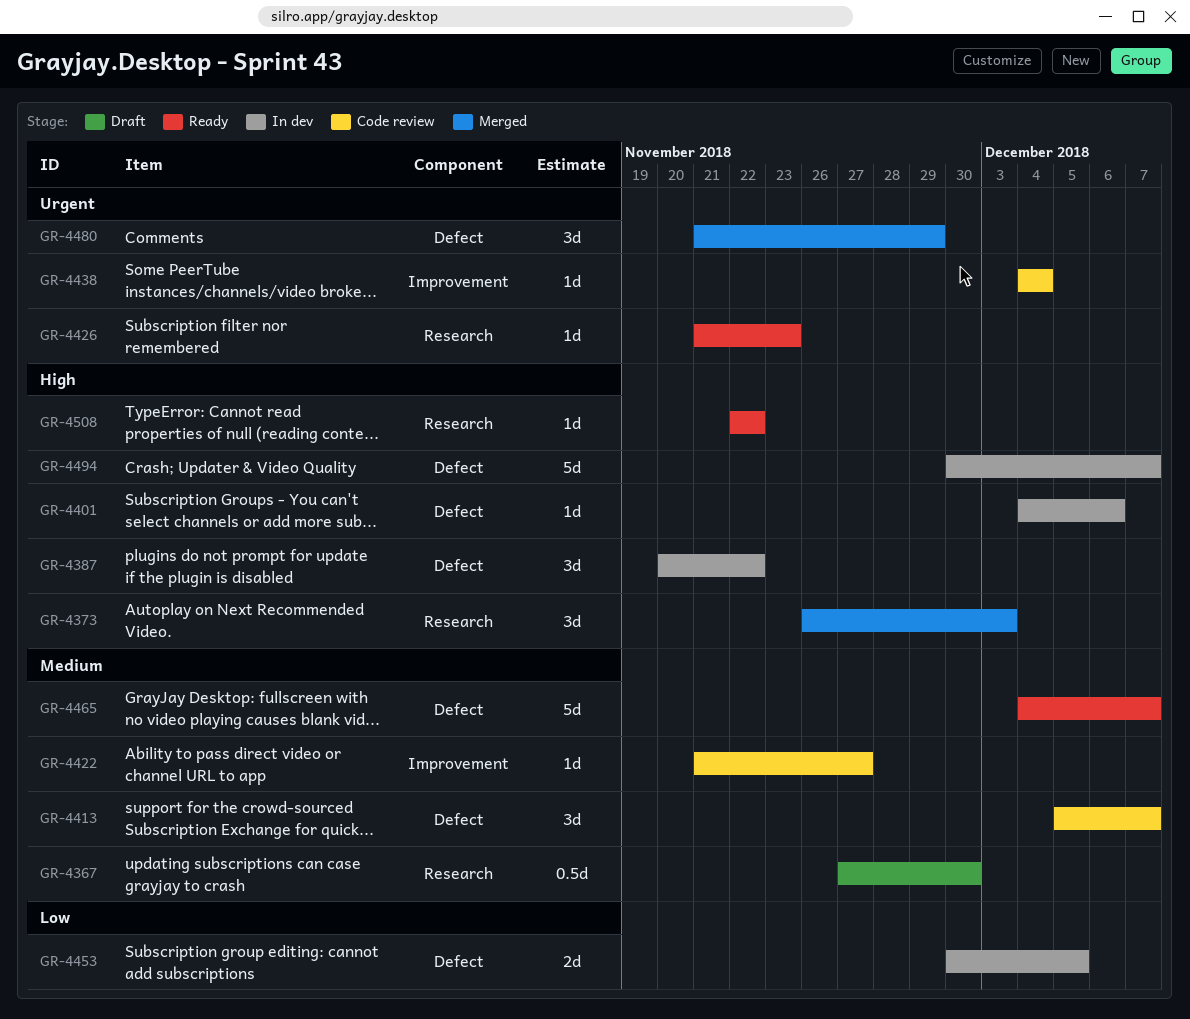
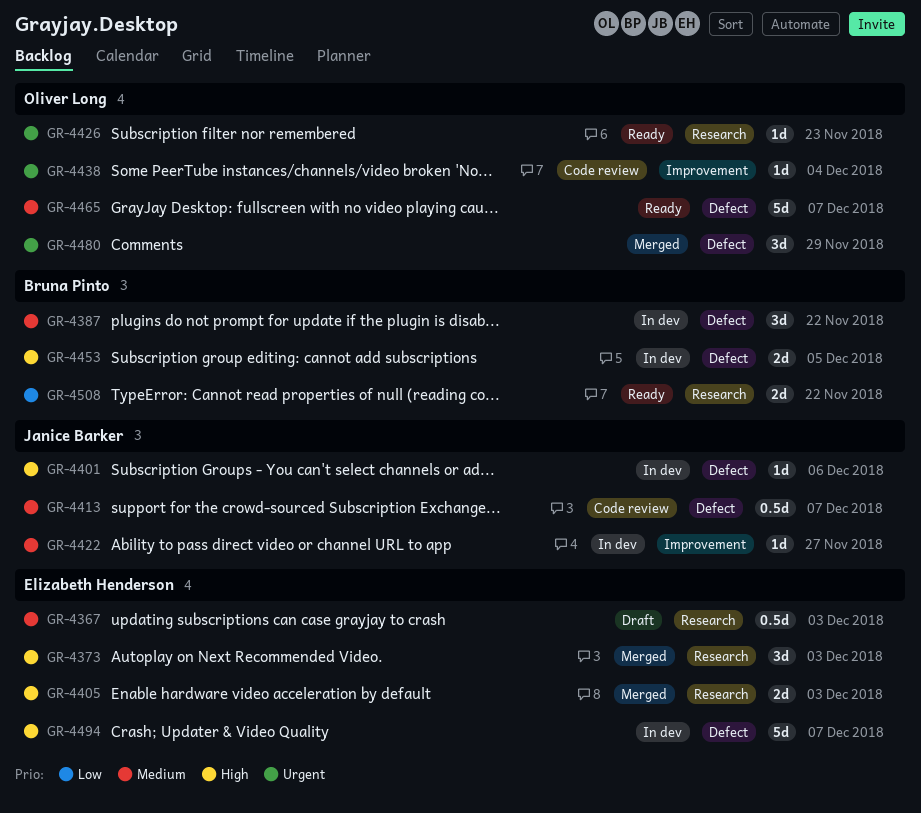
GR-4367, due: Nov 30 -> Dec 3
GR-4387, priority: High -> Medium
GR-4405: none -> present
GR-4413, estimate: 3d -> 0.5d
GR-4422, status: Code review -> In dev
GR-4453, priority: Low -> High
GR-4508, priority: High -> Low
GR-4508, estimate: 1d -> 2d

